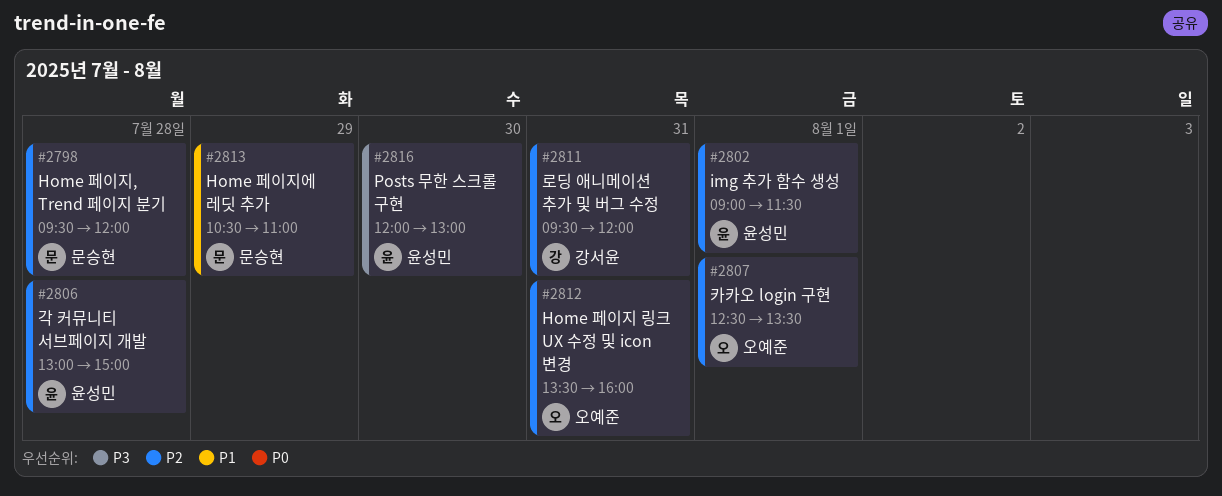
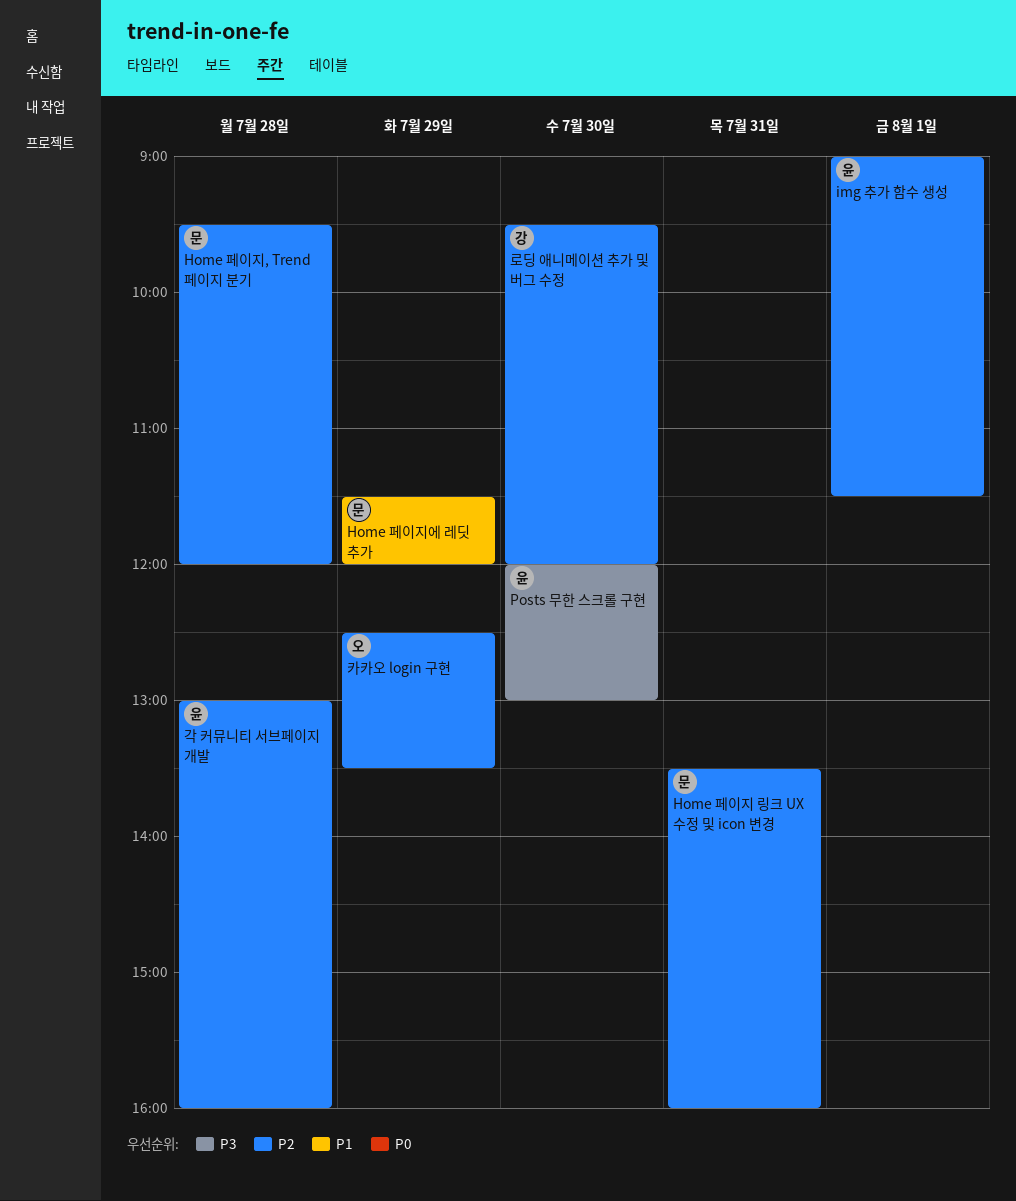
Home 페이지 링크 UX 수정 및 icon 변경, owner: 오예준 -> 문승현
Home 페이지에 레딧 추가, begins: 10:30 -> 11:30
Home 페이지에 레딧 추가, ends: 11:00 -> 12:00
각 커뮤니티 서브페이지 개발, ends: 15:00 -> 16:00
로딩 애니메이션 추가 및 버그 수정, day: Jul 31 -> Jul 30
카카오 login 구현, day: Aug 1 -> Jul 29

